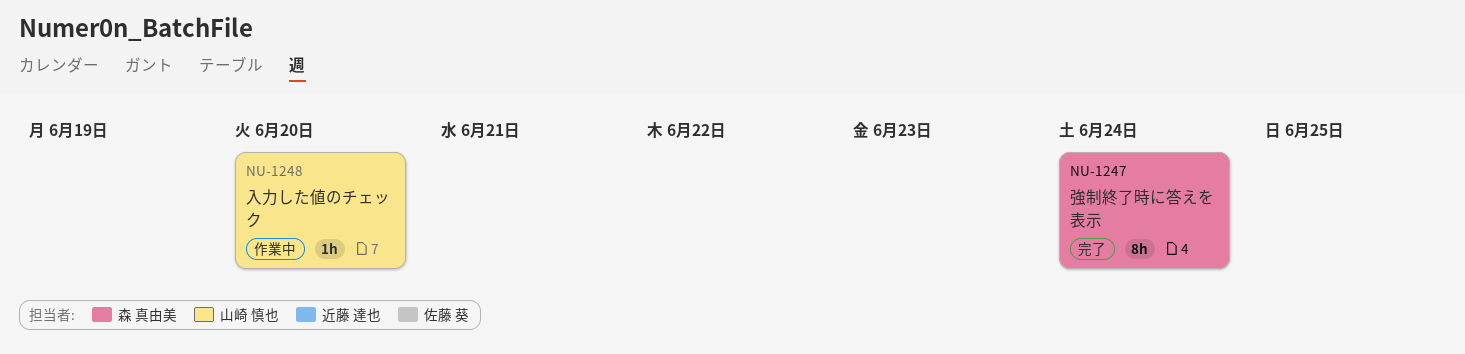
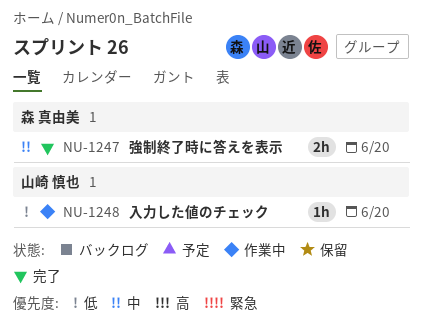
NU-1247, estimate: 8h -> 2h
NU-1247, due: Jun 24 -> Jun 20

